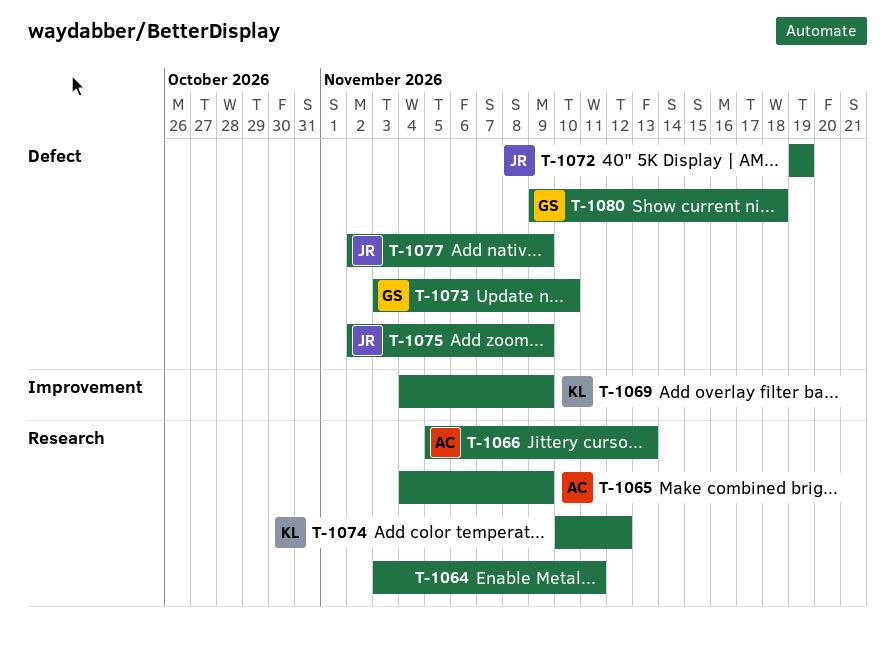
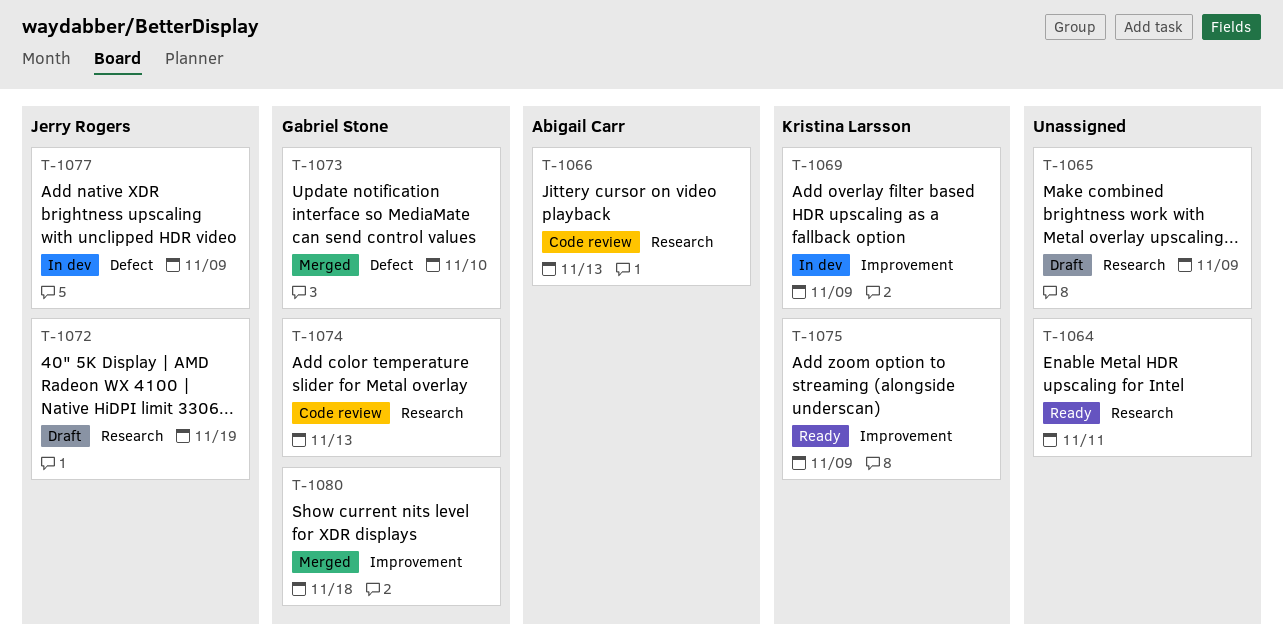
T-1065, owner: Abigail Carr -> none
T-1072, label: Defect -> Research
T-1074, owner: Kristina Larsson -> Gabriel Stone
T-1074, due: Nov 12 -> Nov 13
T-1075, owner: Jerry Rogers -> Kristina Larsson
T-1075, label: Defect -> Improvement
T-1080, label: Defect -> Improvement

